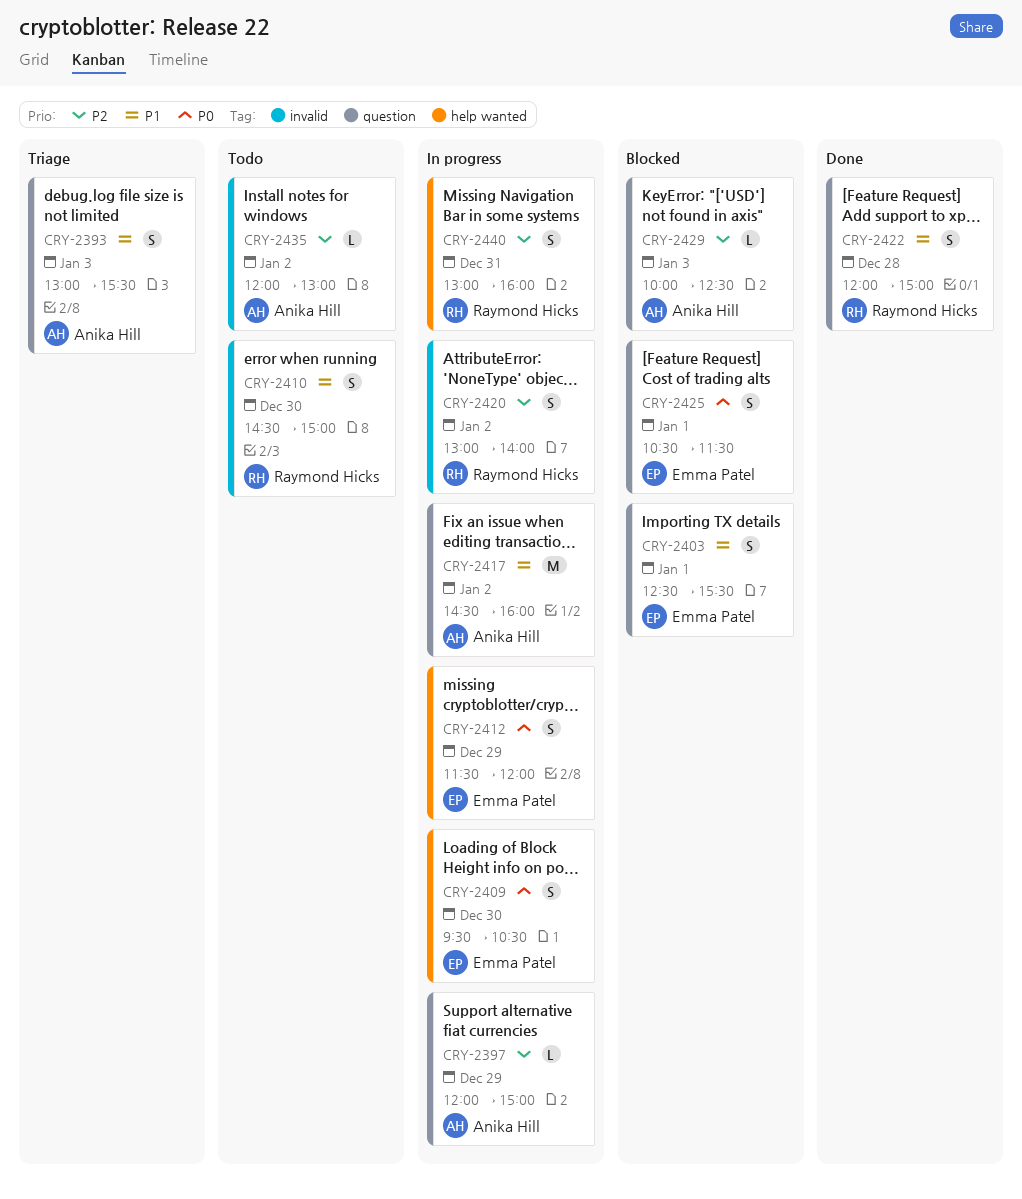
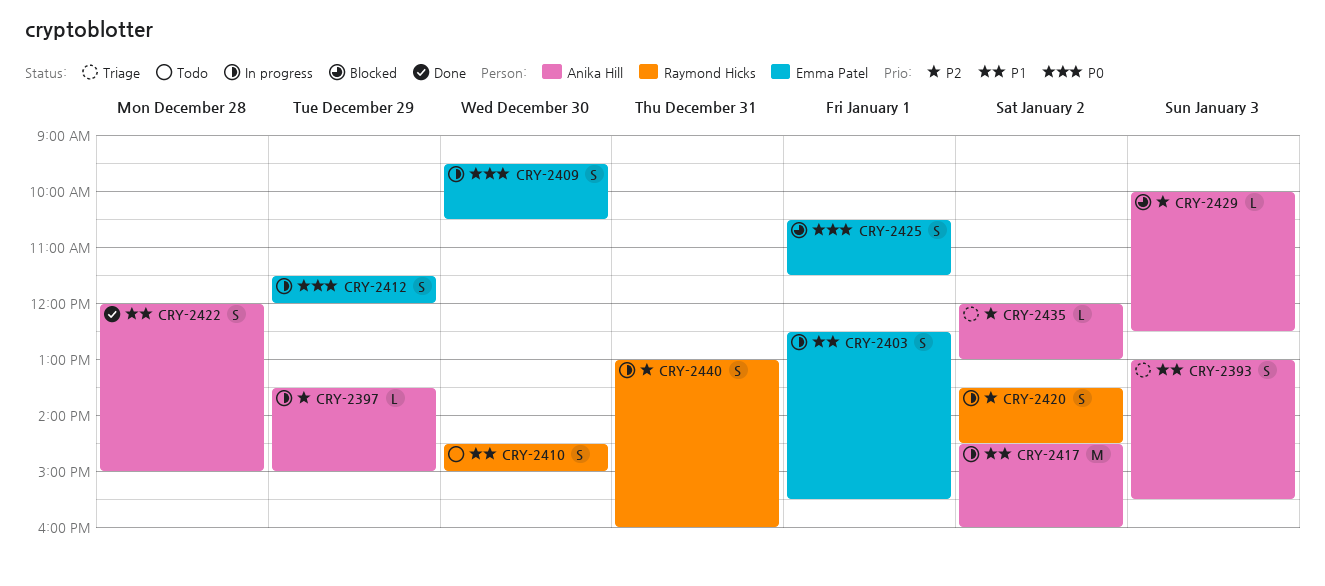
CRY-2397, begins: 12:00 -> 13:30
CRY-2403, status: Blocked -> In progress
CRY-2420, begins: 13:00 -> 13:30
CRY-2420, ends: 14:00 -> 14:30
CRY-2422, owner: Raymond Hicks -> Anika Hill
CRY-2435, status: Todo -> Triage

